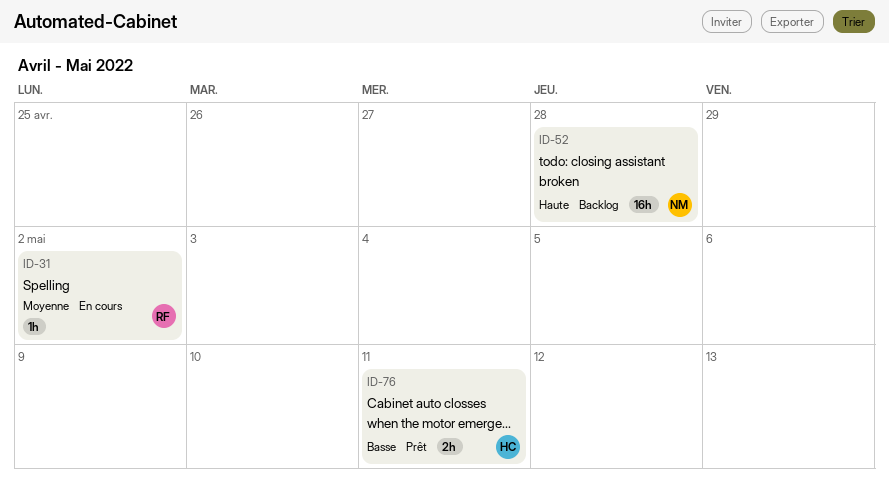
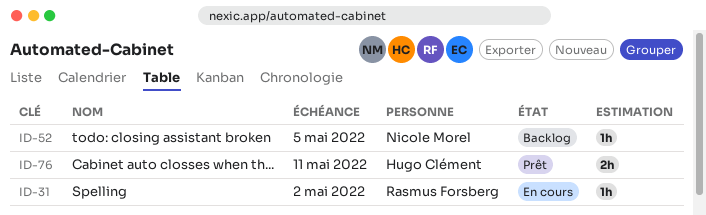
ID-52, estimate: 16h -> 1h
ID-52, due: Apr 28 -> May 5

